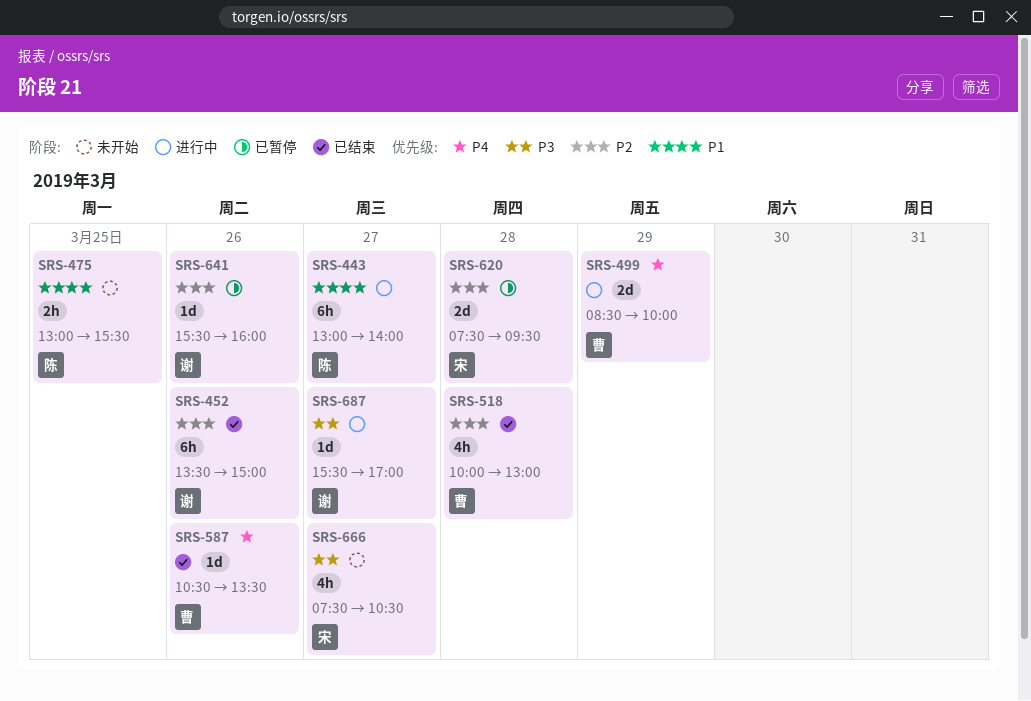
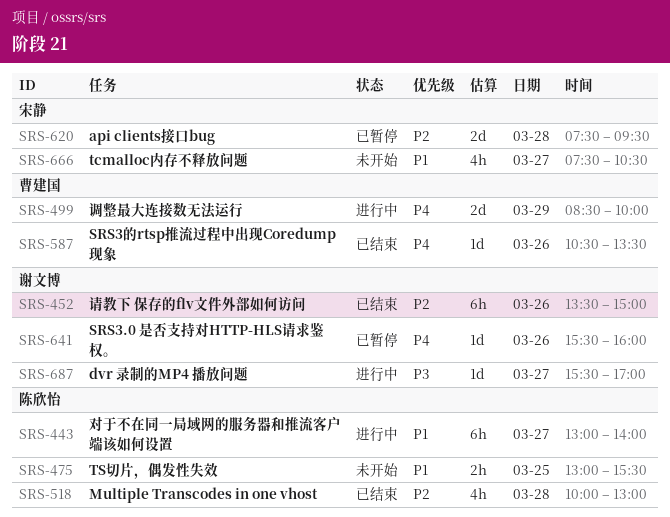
SRS-518, owner: 曹建国 -> 陈欣怡
SRS-641, priority: P2 -> P4
SRS-666, priority: P3 -> P1

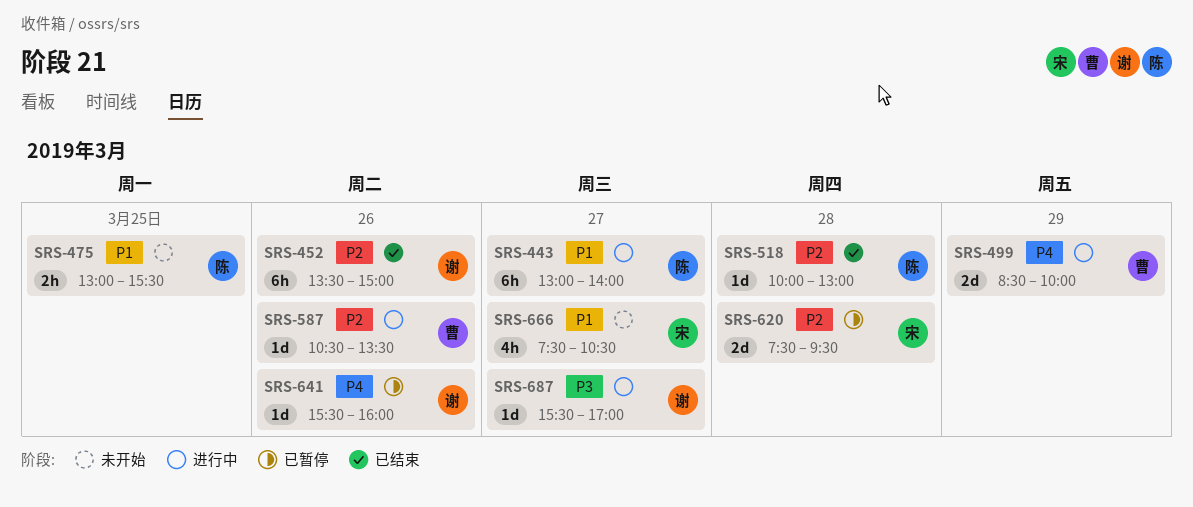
SRS-518, estimate: 4h -> 1d
SRS-587, status: 已结束 -> 进行中
SRS-587, priority: P4 -> P2

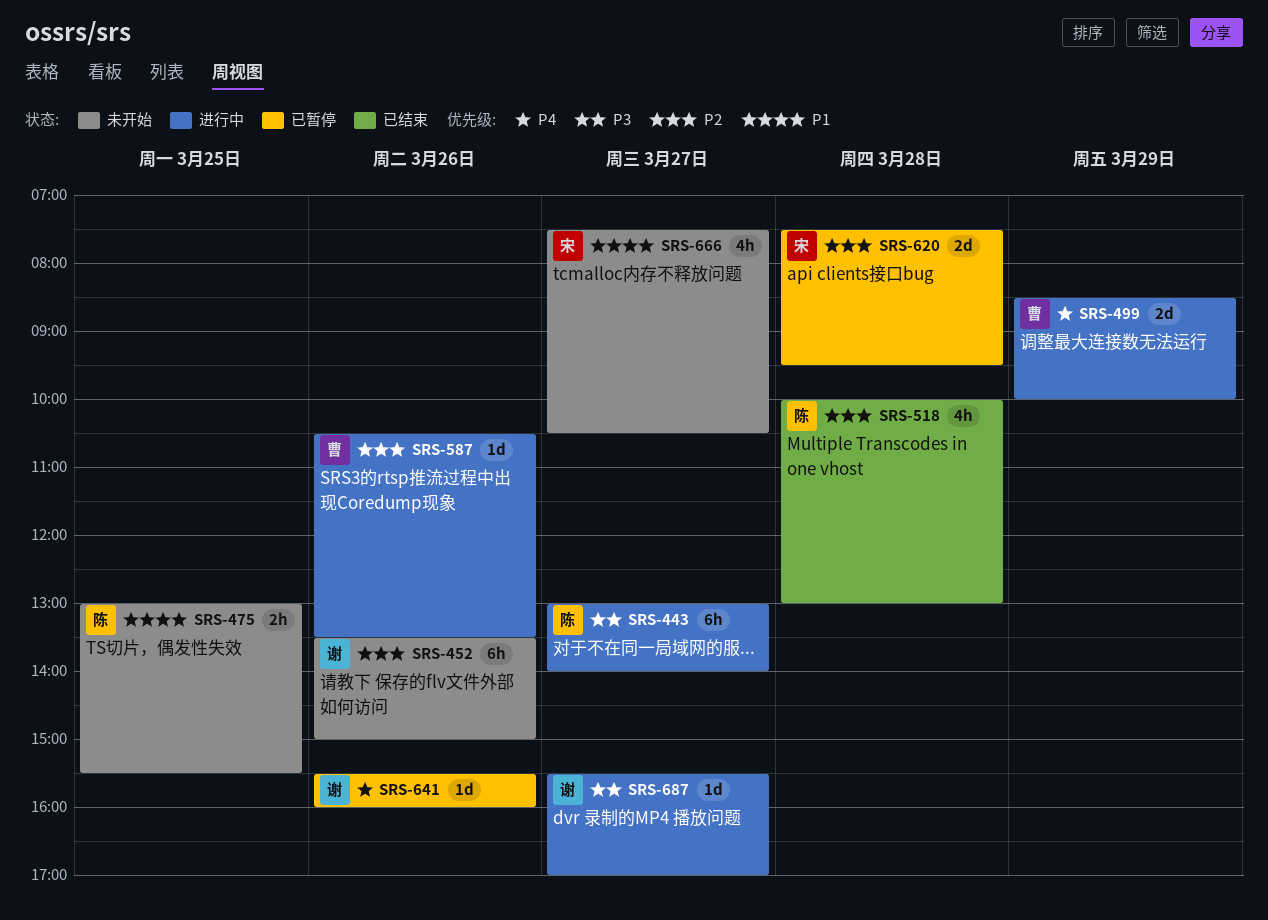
SRS-443, priority: P1 -> P3
SRS-452, status: 已结束 -> 未开始
SRS-518, estimate: 1d -> 4h

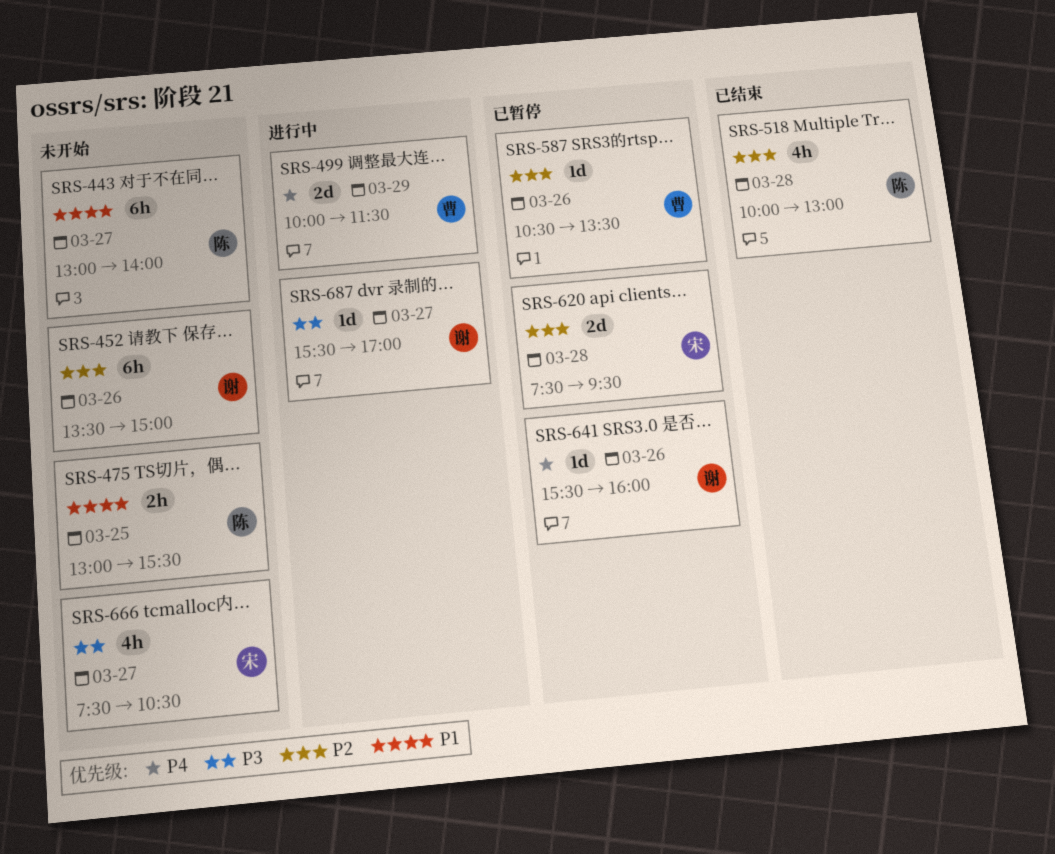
SRS-443, status: 进行中 -> 未开始
SRS-443, priority: P3 -> P1
SRS-499, begins: 08:30 -> 10:00
SRS-499, ends: 10:00 -> 11:30
SRS-587, status: 进行中 -> 已暂停
SRS-666, priority: P1 -> P3

